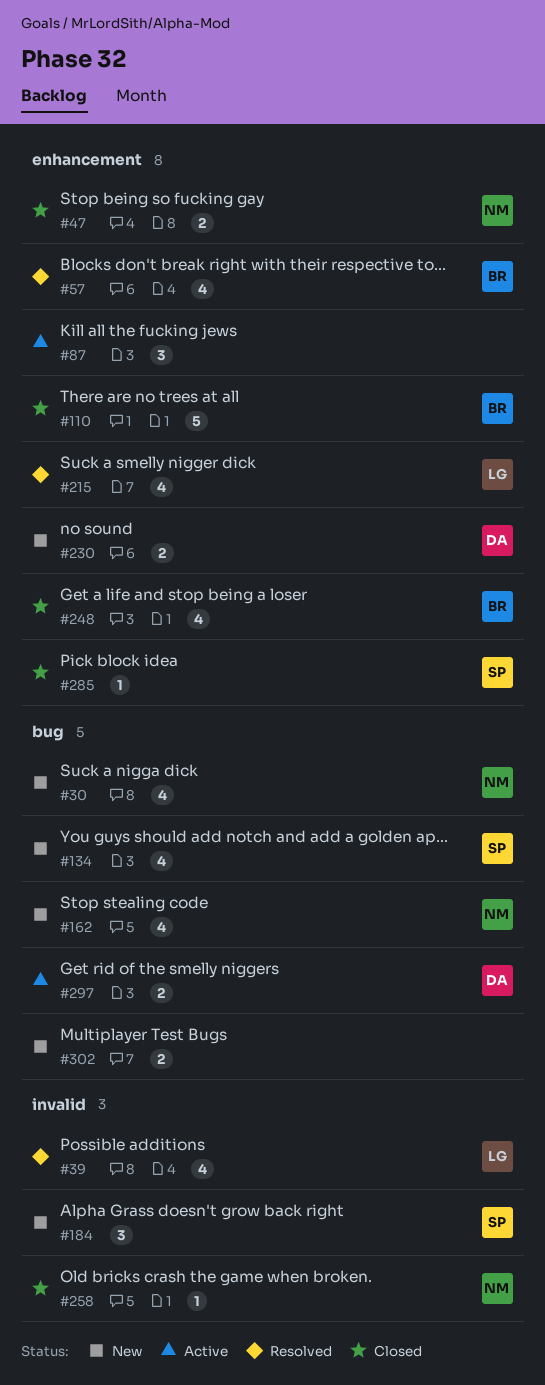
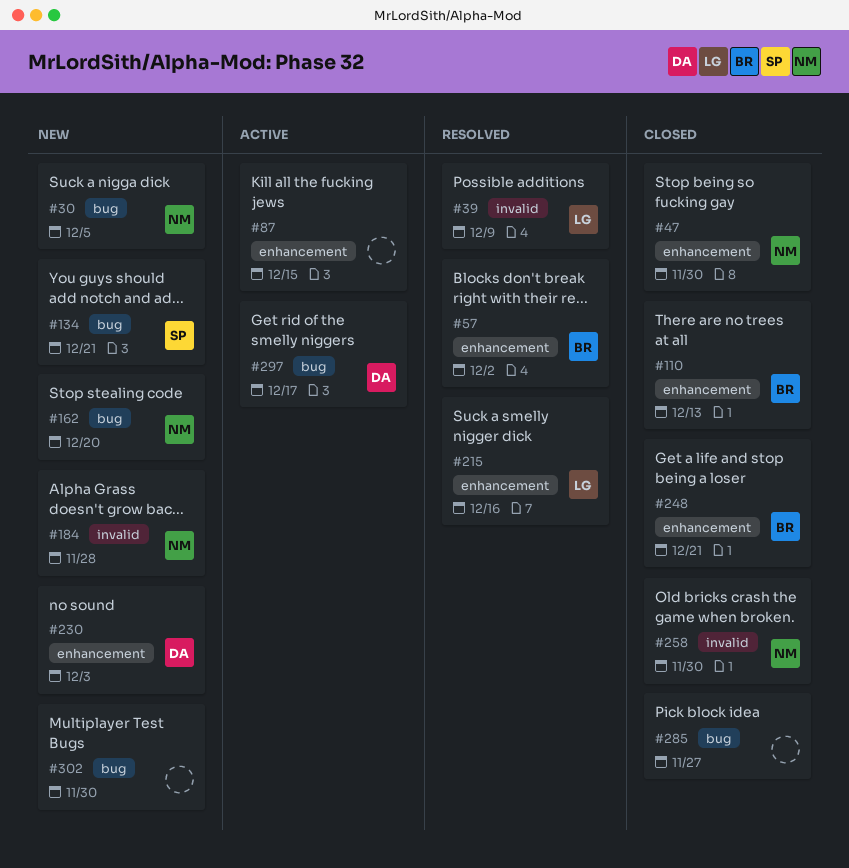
#184, owner: SP -> NM
#285, owner: SP -> none
#285, label: enhancement -> bug

